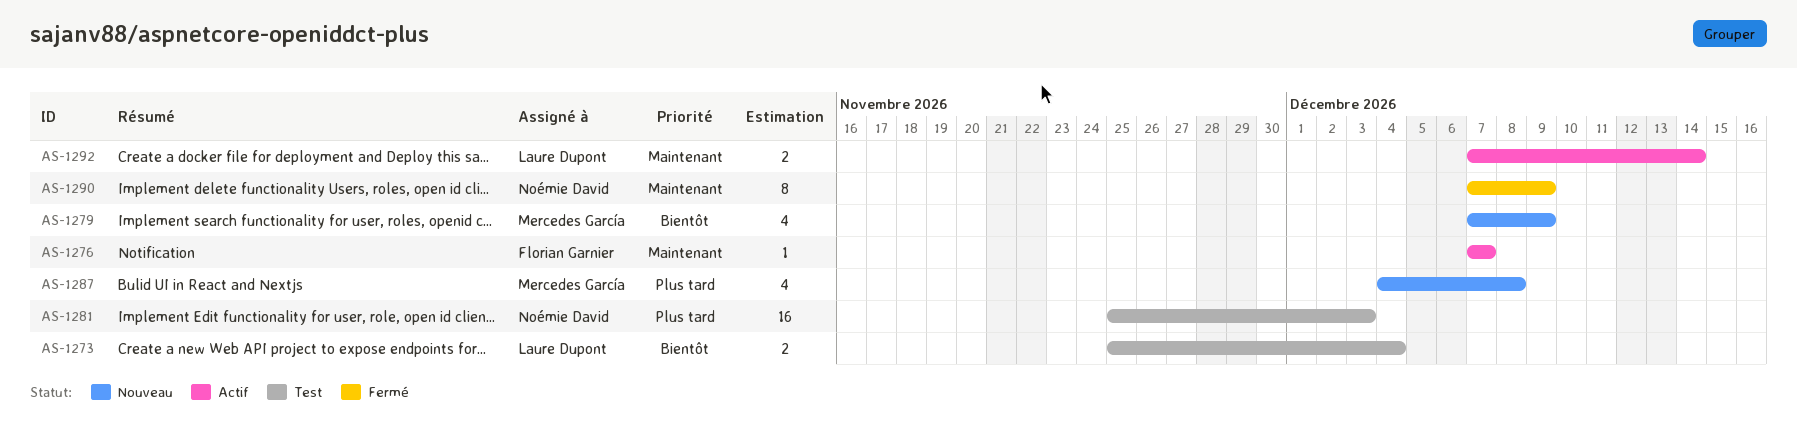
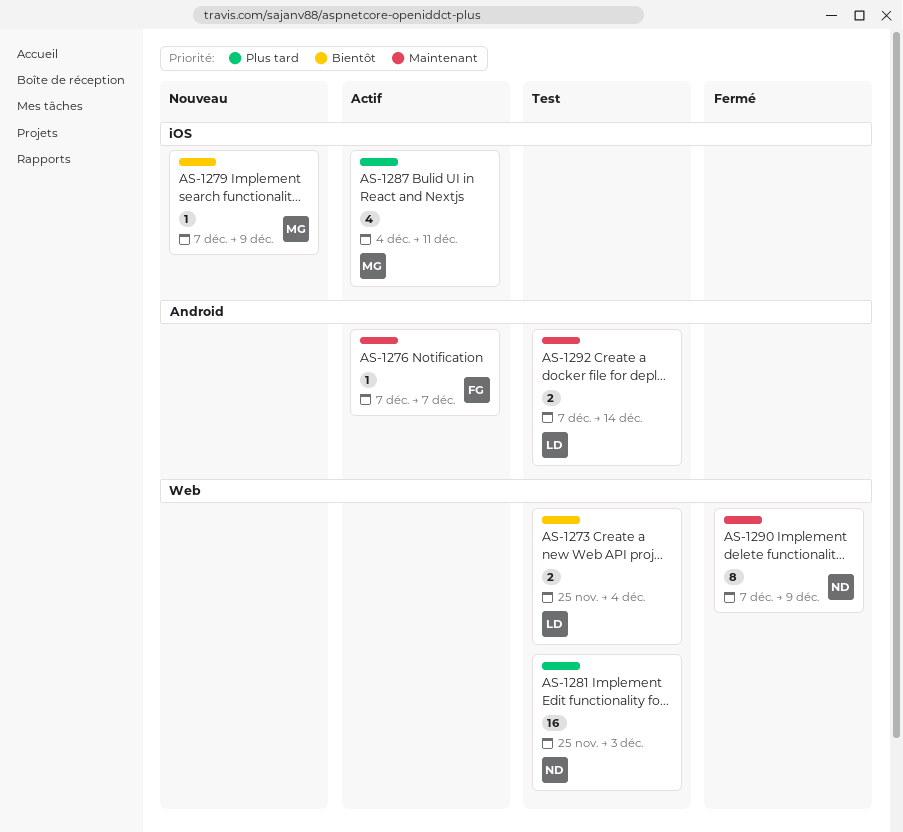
AS-1279, estimate: 4 -> 1
AS-1287, status: Nouveau -> Actif
AS-1287, due: Dec 8 -> Dec 11
AS-1292, status: Actif -> Test

